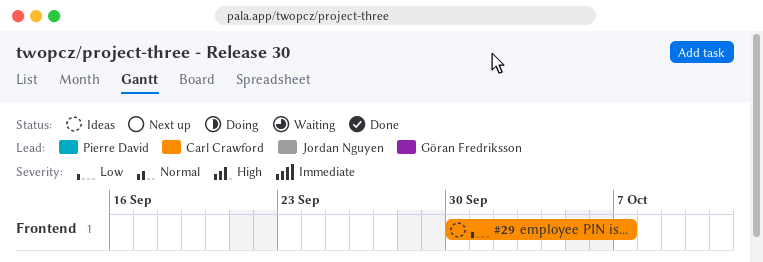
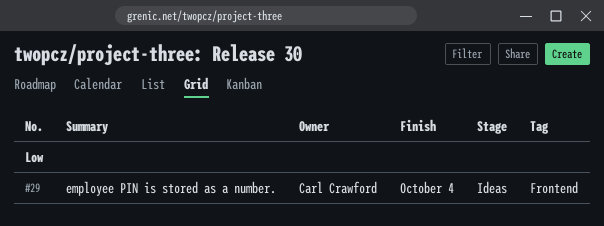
#29, due: Oct 7 -> Oct 4

